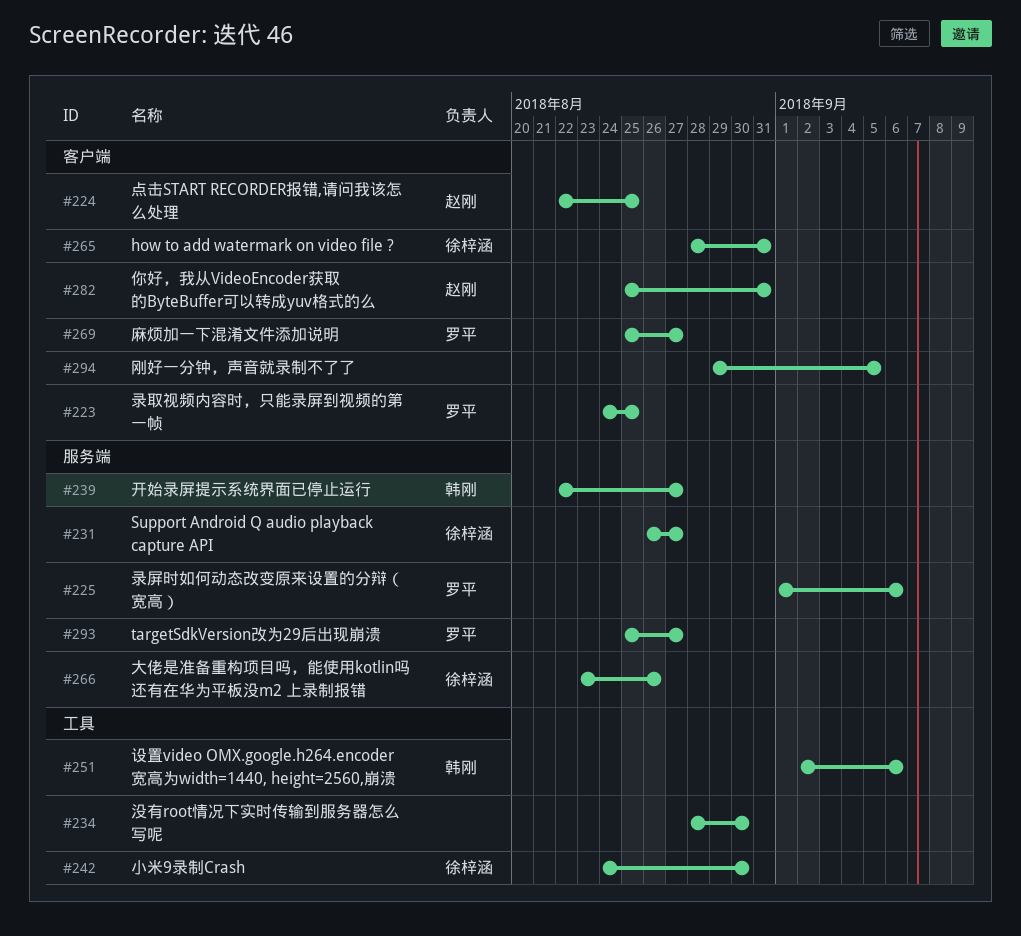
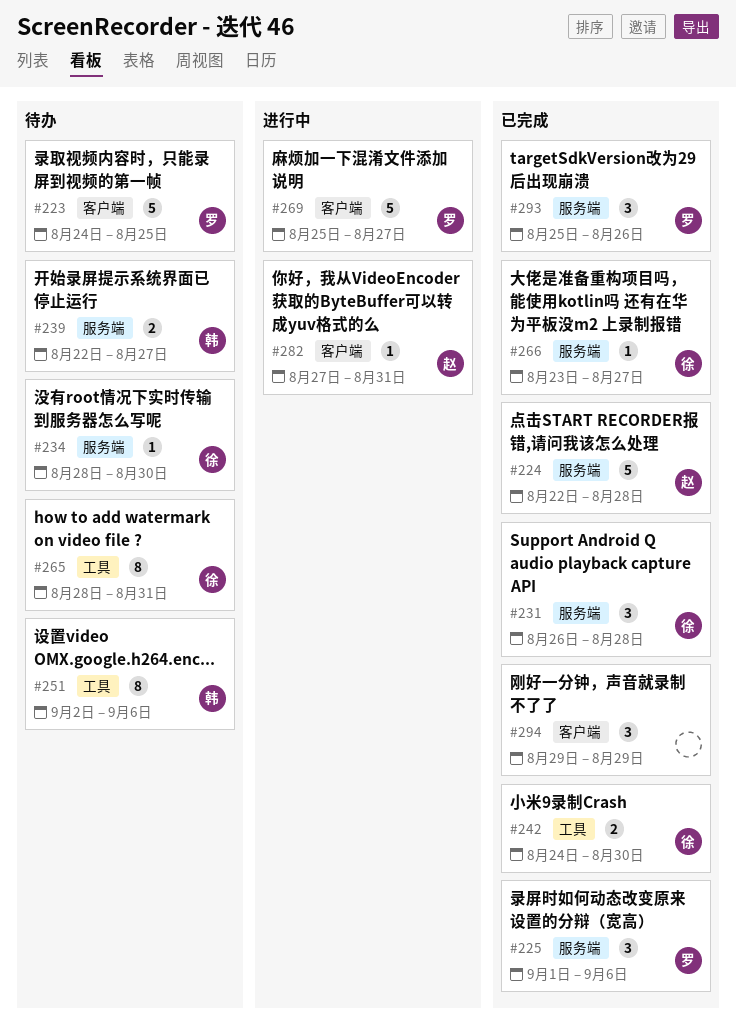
#224, label: 客户端 -> 服务端
#224, due: Aug 25 -> Aug 28
#231, due: Aug 27 -> Aug 28
#234, owner: none -> 徐梓涵
#234, label: 工具 -> 服务端
#265, label: 客户端 -> 工具
#266, due: Aug 26 -> Aug 27
#282, start: Aug 25 -> Aug 27
#293, due: Aug 27 -> Aug 26
#294, due: Sep 5 -> Aug 29

